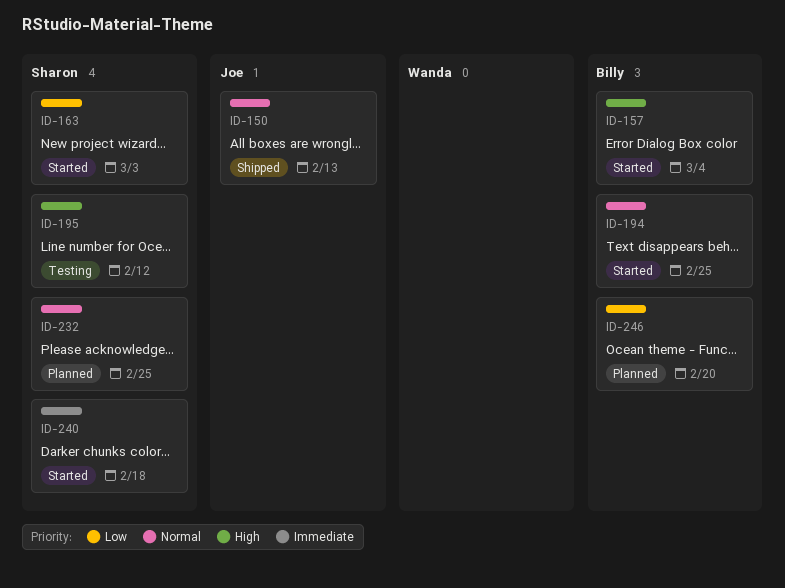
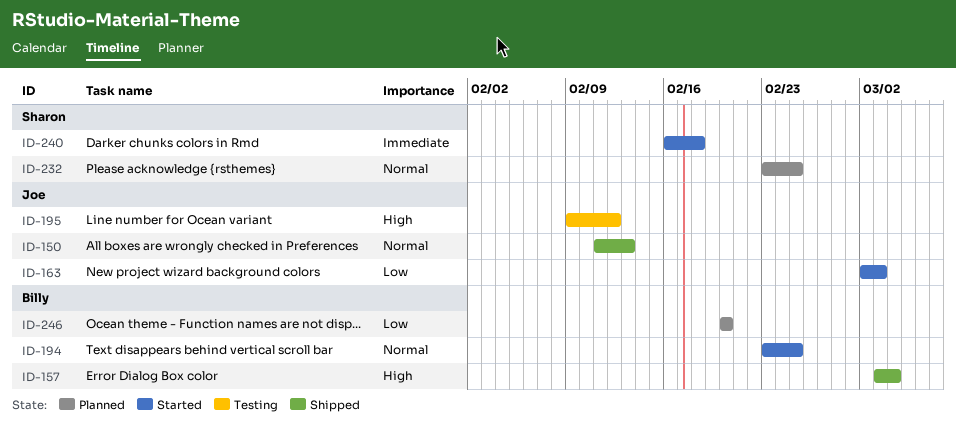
ID-157, status: Started -> Shipped
ID-163, owner: Sharon -> Joe
ID-195, owner: Sharon -> Joe

